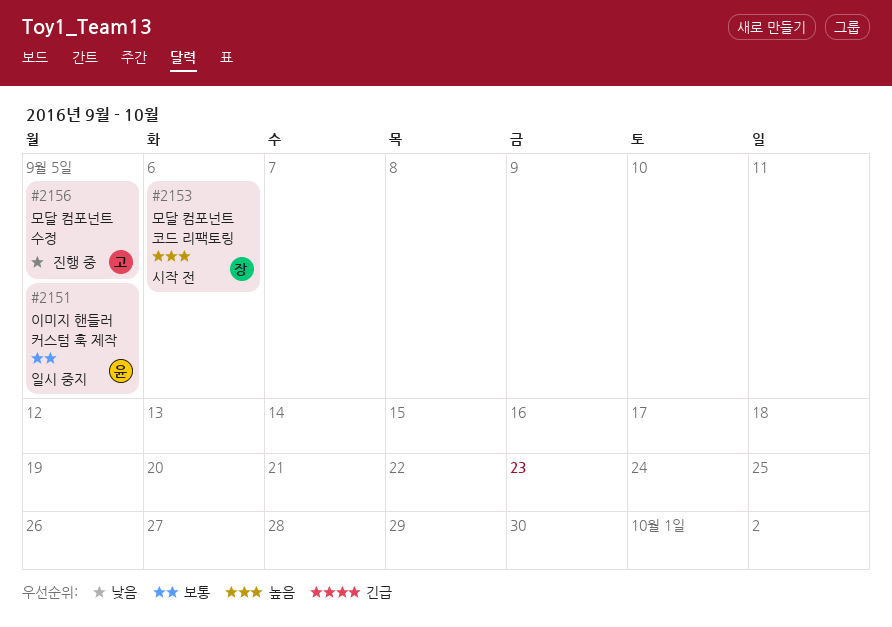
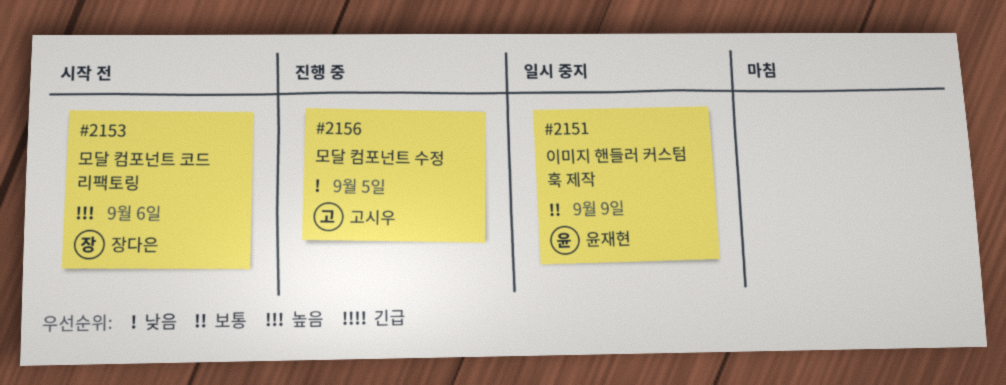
#2151, due: Sep 5 -> Sep 9

